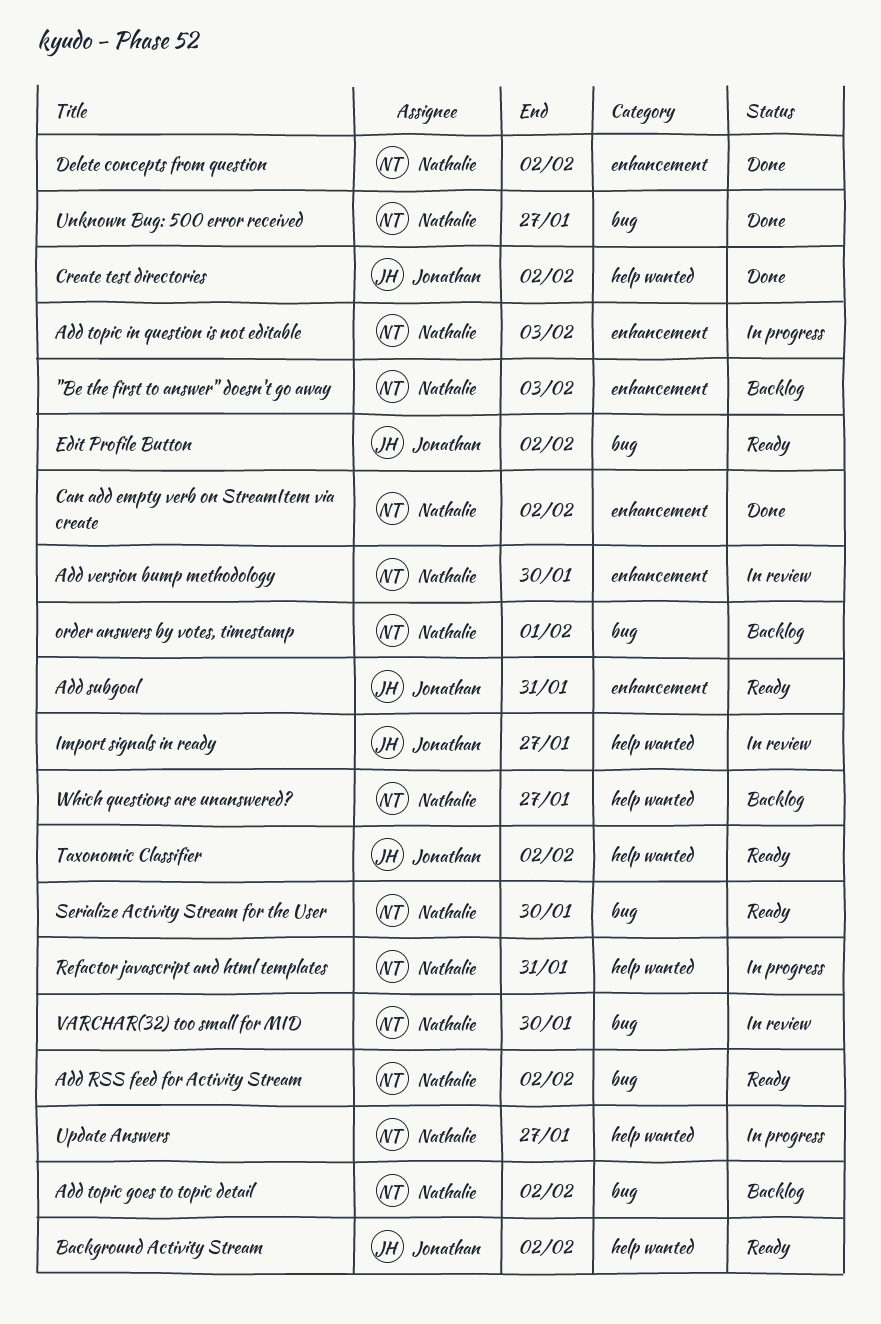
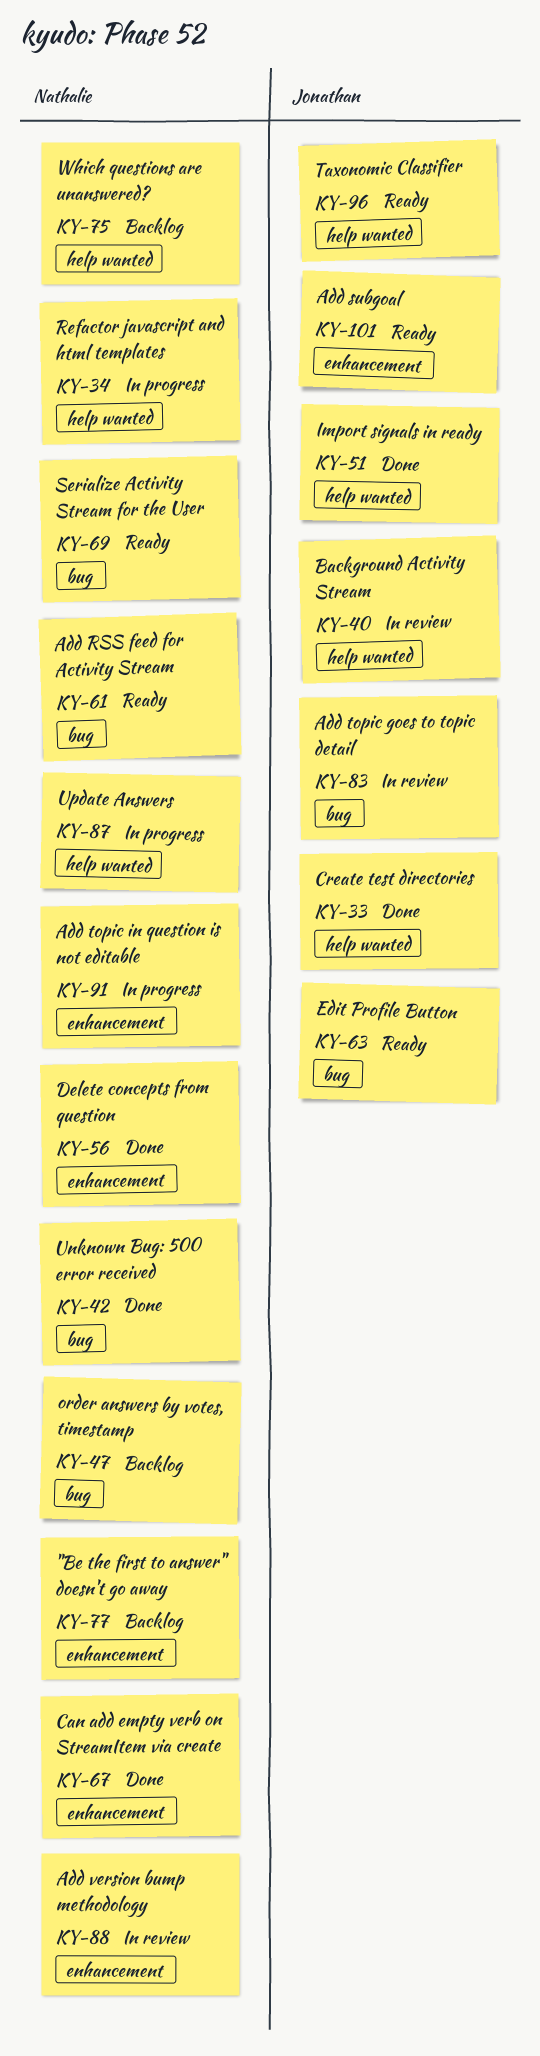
Add topic goes to topic detail, status: Backlog -> In review
Add topic goes to topic detail, owner: Nathalie -> Jonathan
Background Activity Stream, status: Ready -> In review
Import signals in ready, status: In review -> Done
VARCHAR(32) too small for MID: present -> none

